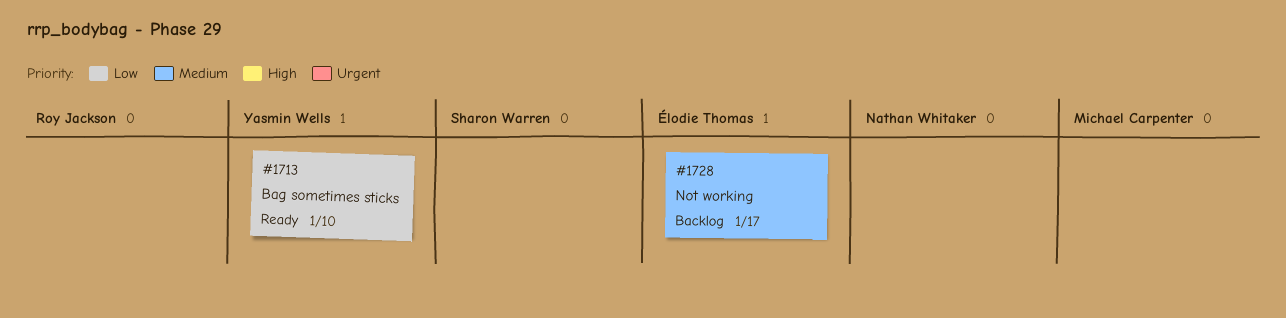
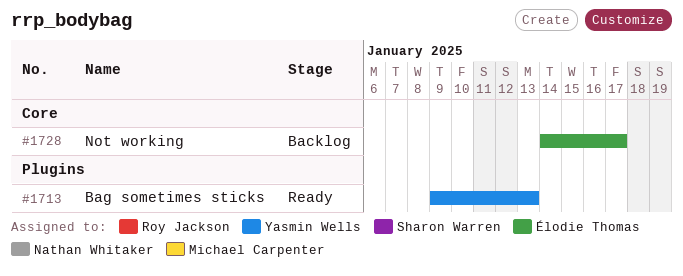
#1713, due: Jan 10 -> Jan 13

